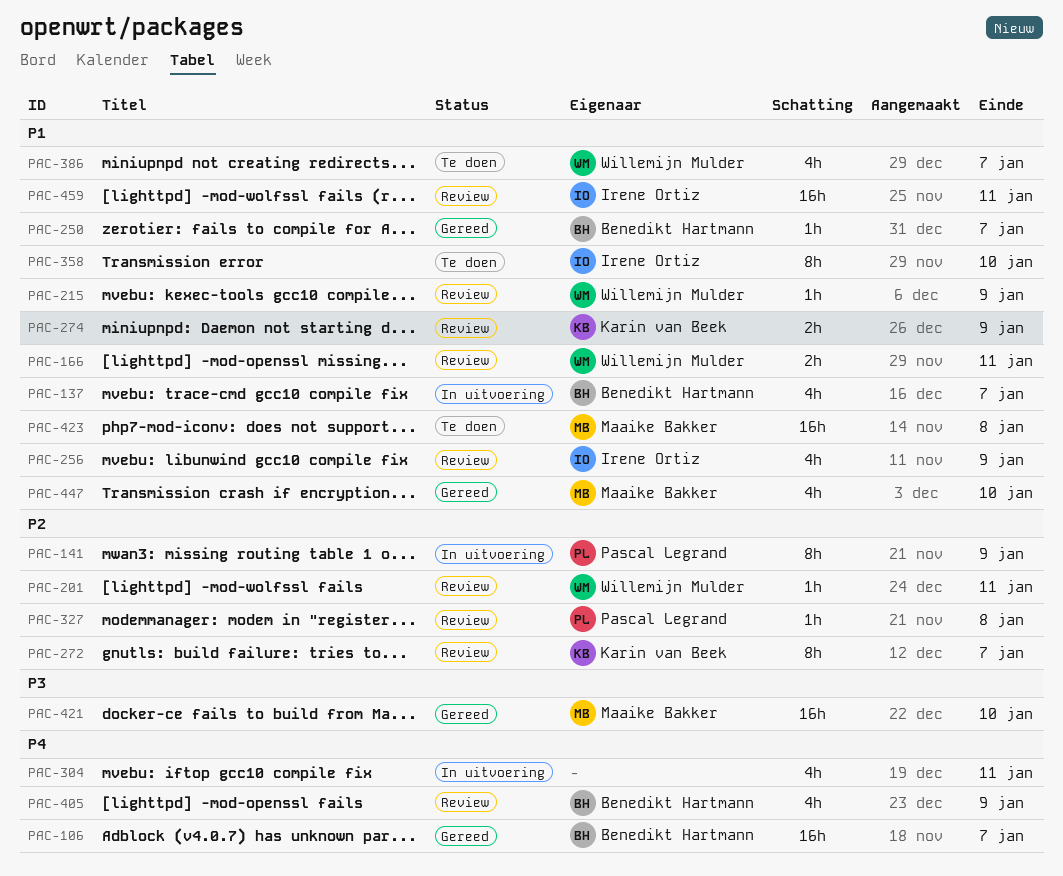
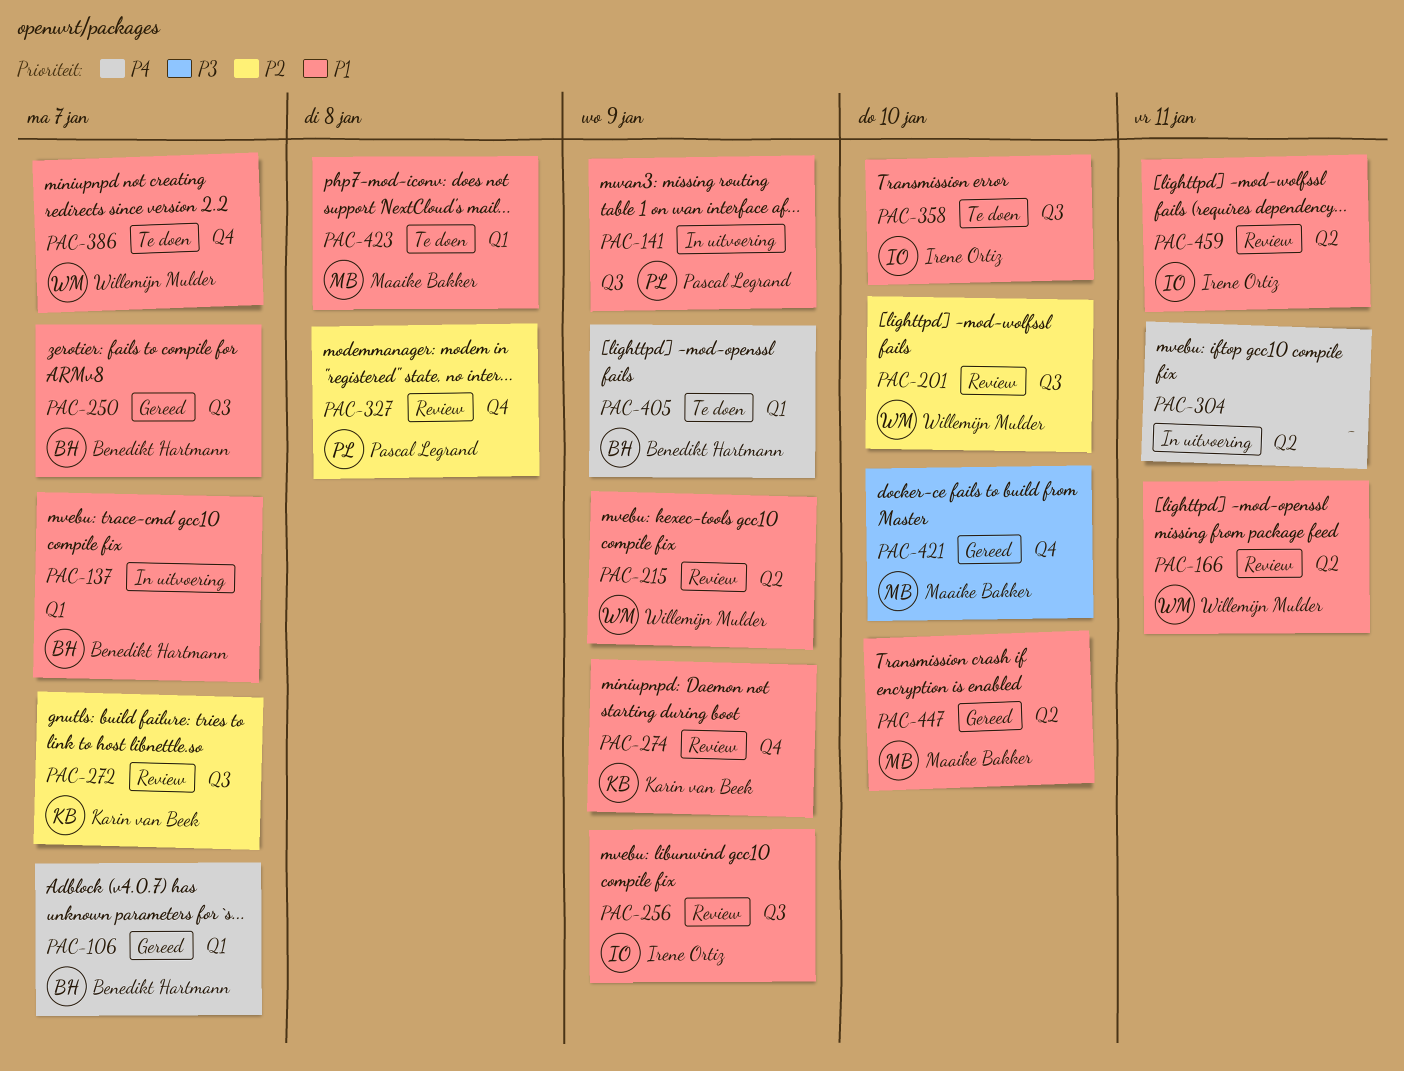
PAC-141, priority: P2 -> P1
PAC-201, due: Jan 11 -> Jan 10
PAC-405, status: Review -> Te doen

